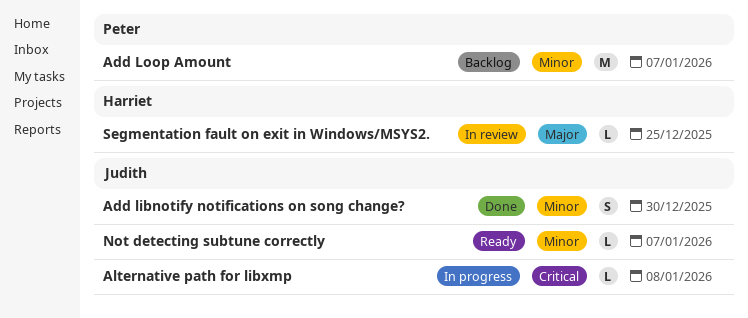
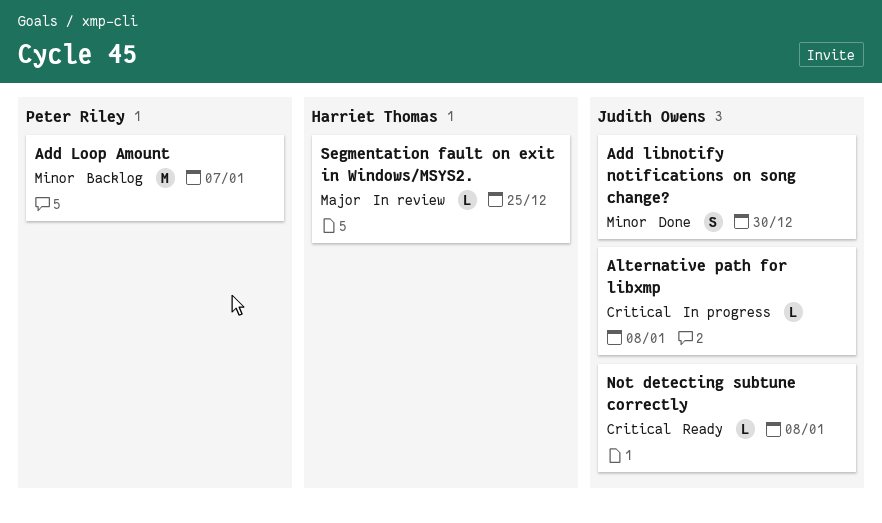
Not detecting subtune correctly, priority: Minor -> Critical
Not detecting subtune correctly, due: Jan 7 -> Jan 8

